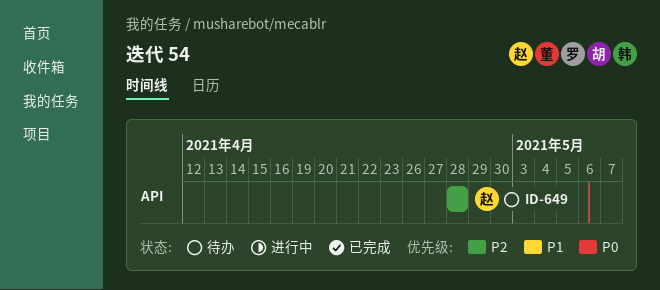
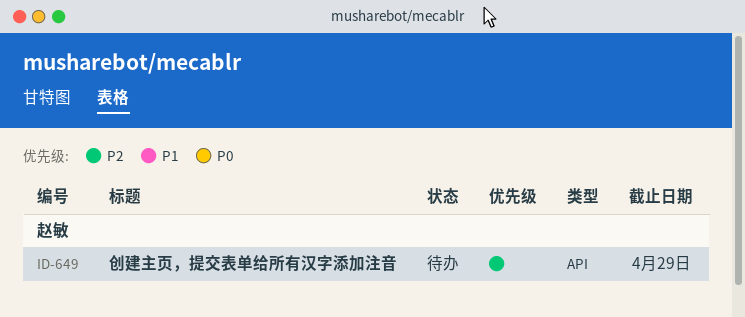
ID-649, due: Apr 28 -> Apr 29

